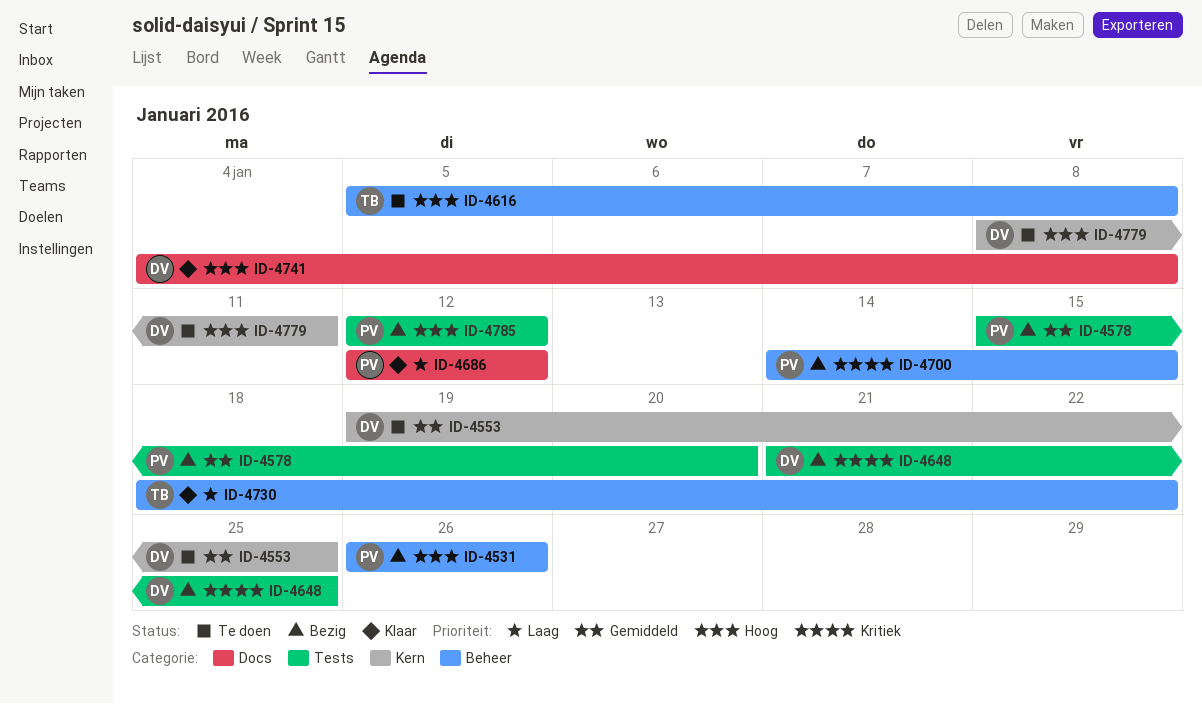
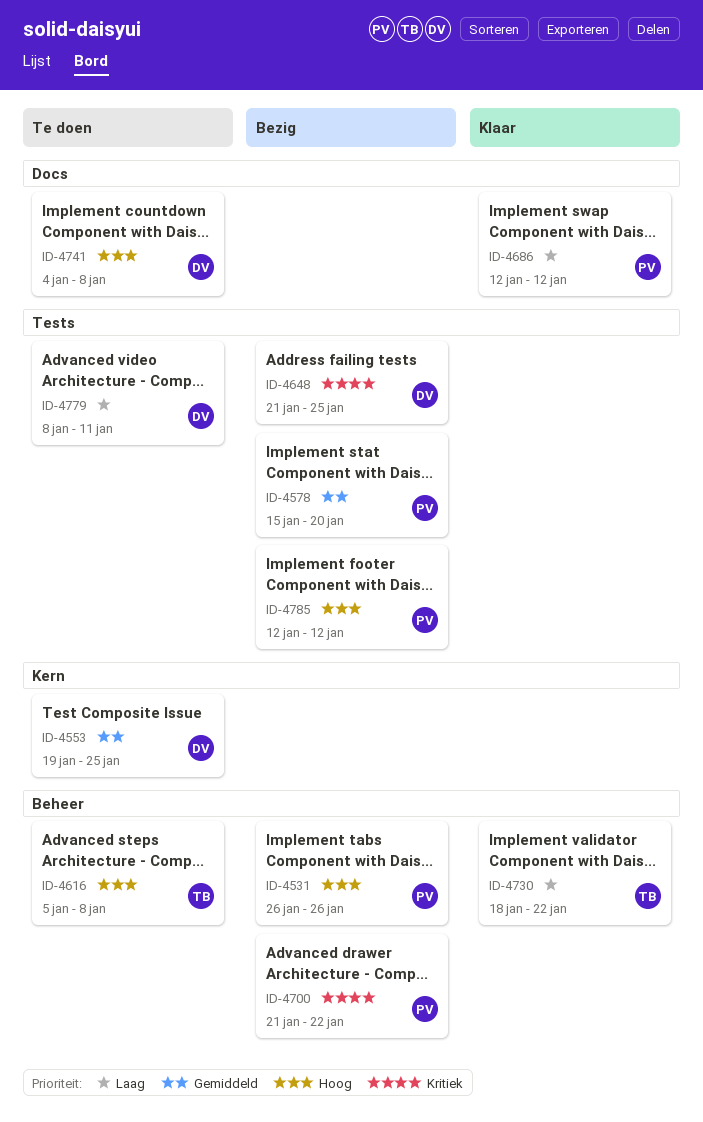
ID-4700, start: Jan 14 -> Jan 21
ID-4700, due: Jan 15 -> Jan 22
ID-4741, status: Klaar -> Te doen
ID-4779, priority: Hoog -> Laag
ID-4779, label: Kern -> Tests

